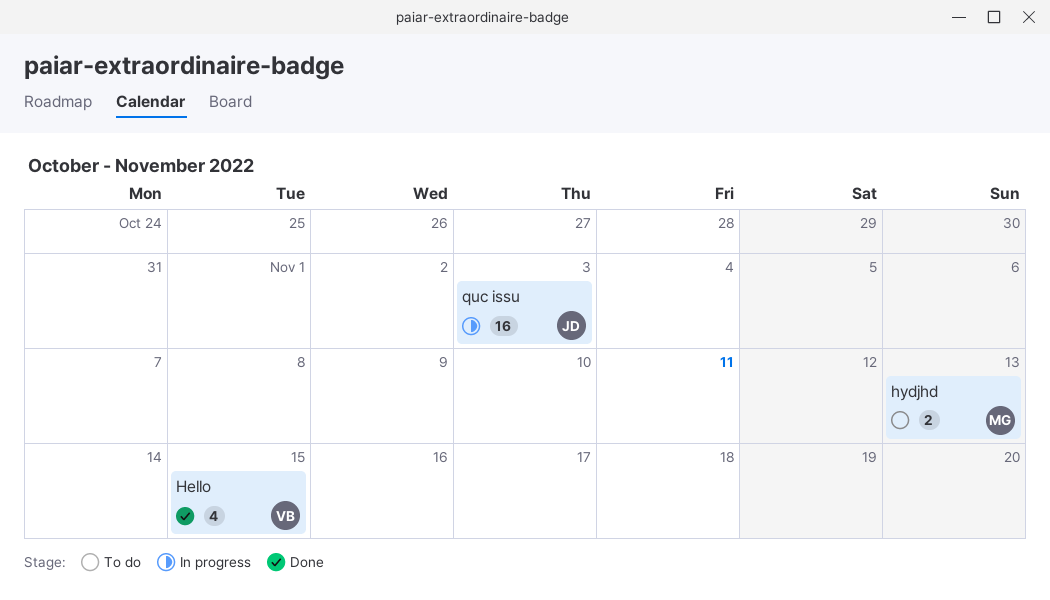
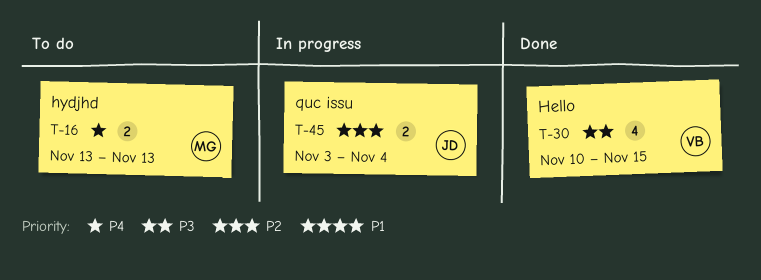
quc issu, estimate: 16 -> 2
quc issu, due: Nov 3 -> Nov 4

